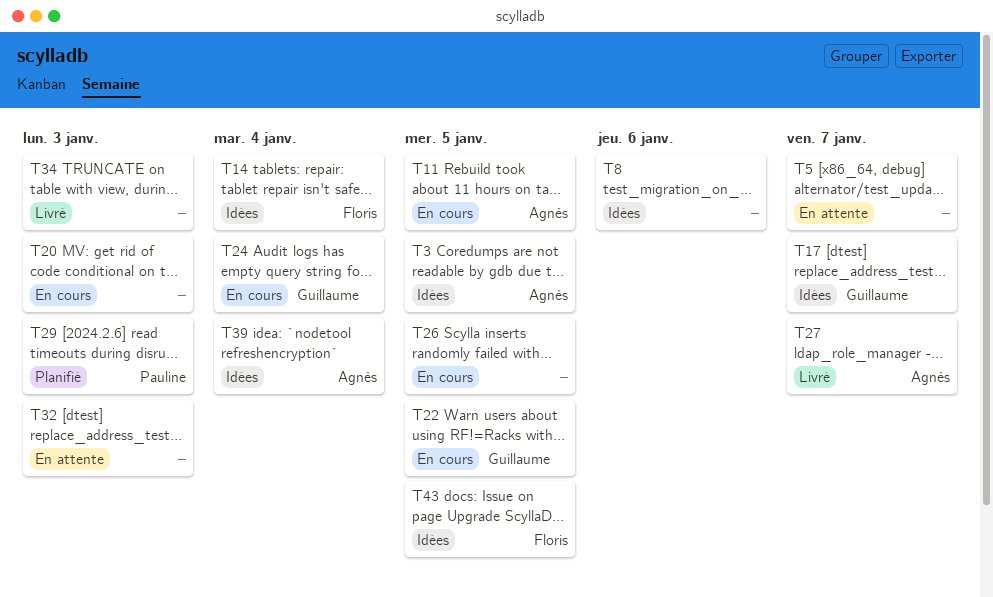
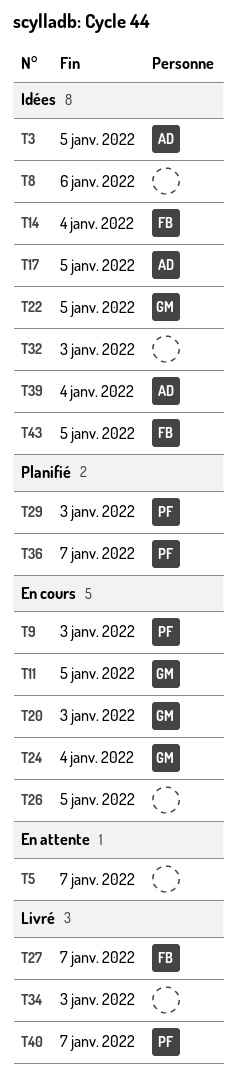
T9: none -> present
T11, owner: Agnès -> Guillaume
T17, owner: Guillaume -> Agnès
T17, due: Jan 7 -> Jan 5
T20, owner: none -> Guillaume
T22, status: En cours -> Idées
T27, owner: Agnès -> Floris
T32, status: En attente -> Idées
T36: none -> present
T40: none -> present

